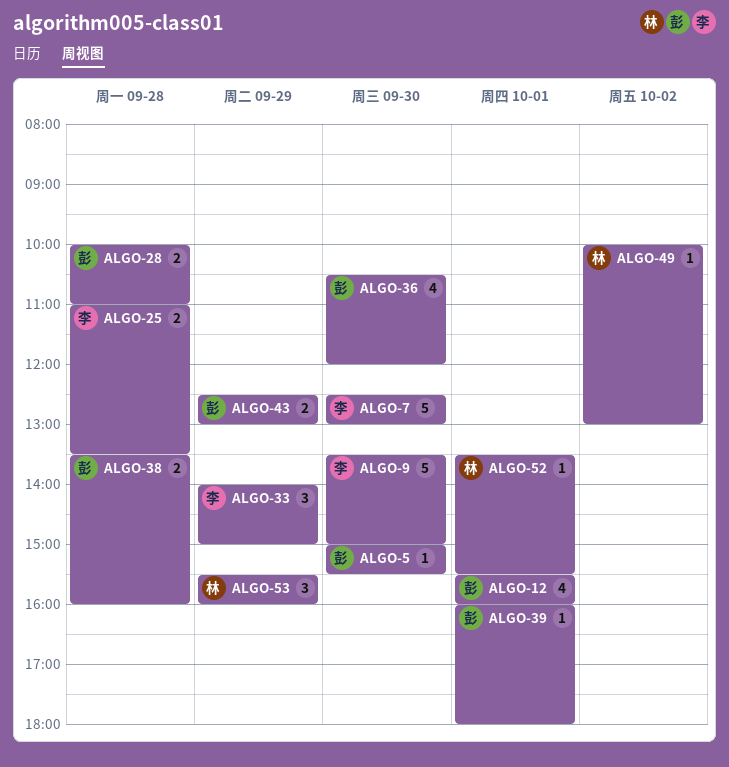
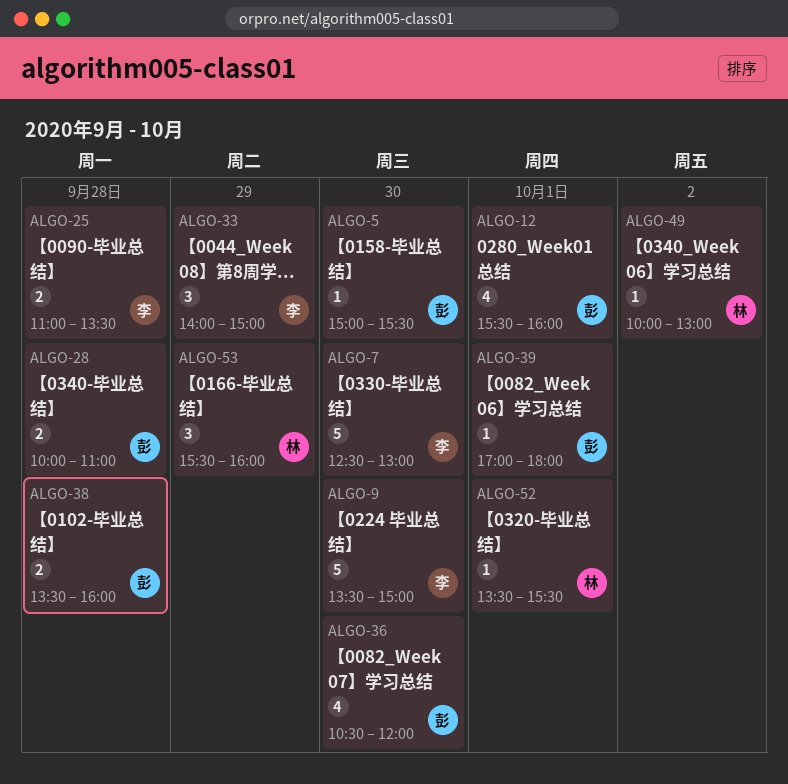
ALGO-39, begins: 16:00 -> 17:00
ALGO-43: present -> none

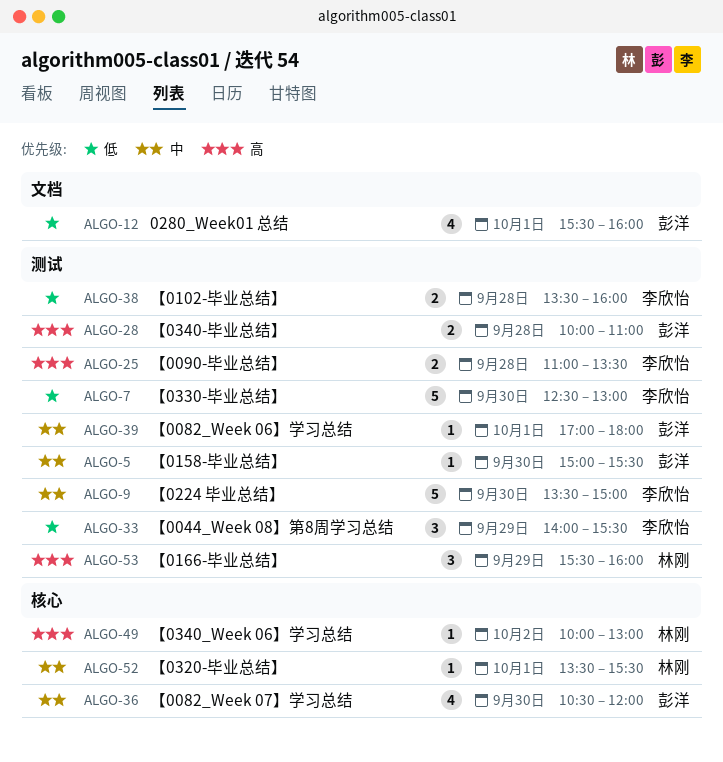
ALGO-33, ends: 15:00 -> 15:30
ALGO-38, owner: 彭洋 -> 李欣怡

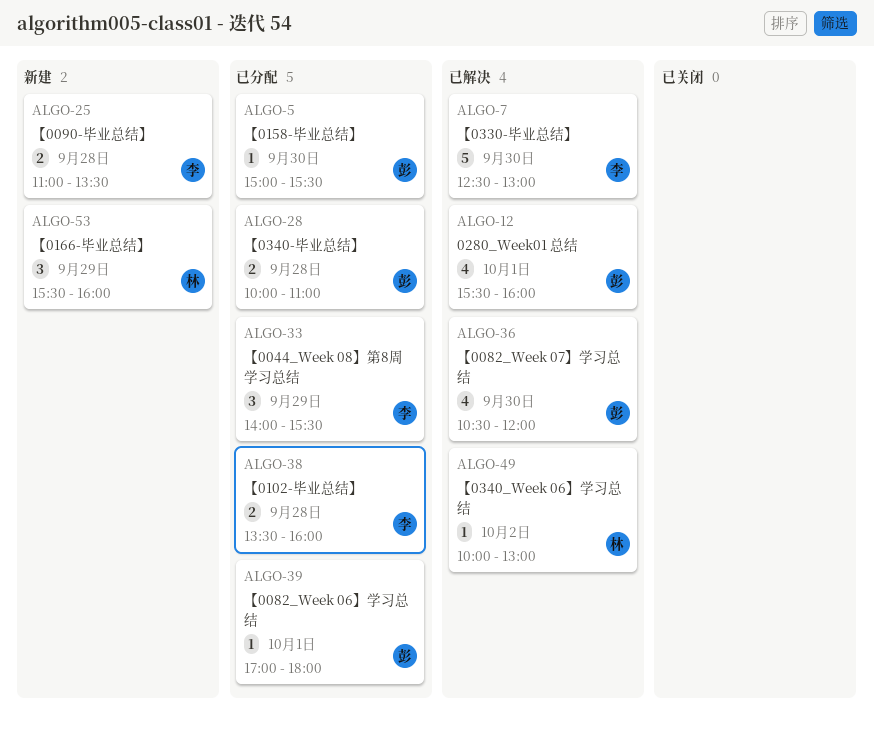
ALGO-9: present -> none
ALGO-52: present -> none

